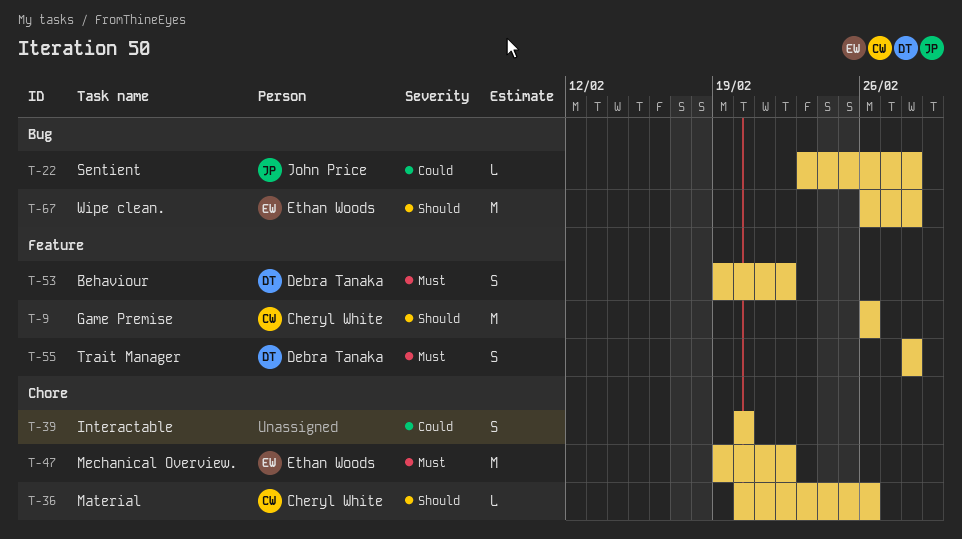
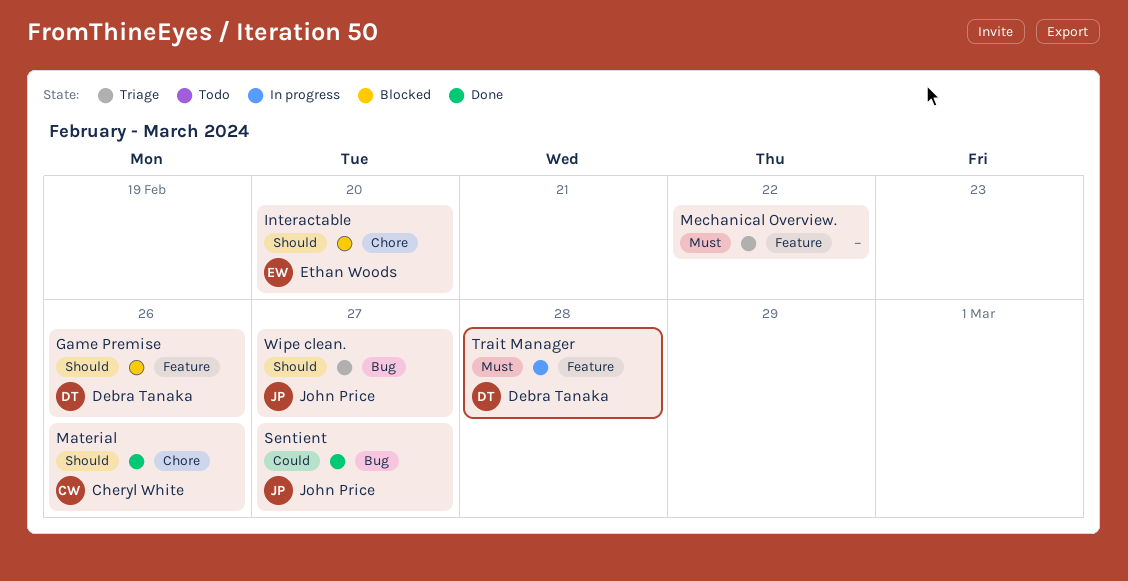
Behaviour: present -> none
Game Premise, owner: Cheryl White -> Debra Tanaka
Interactable, owner: none -> Ethan Woods
Interactable, priority: Could -> Should
Mechanical Overview., owner: Ethan Woods -> none
Mechanical Overview., label: Chore -> Feature
Sentient, due: Feb 28 -> Feb 27
Wipe clean., owner: Ethan Woods -> John Price
Wipe clean., due: Feb 28 -> Feb 27

